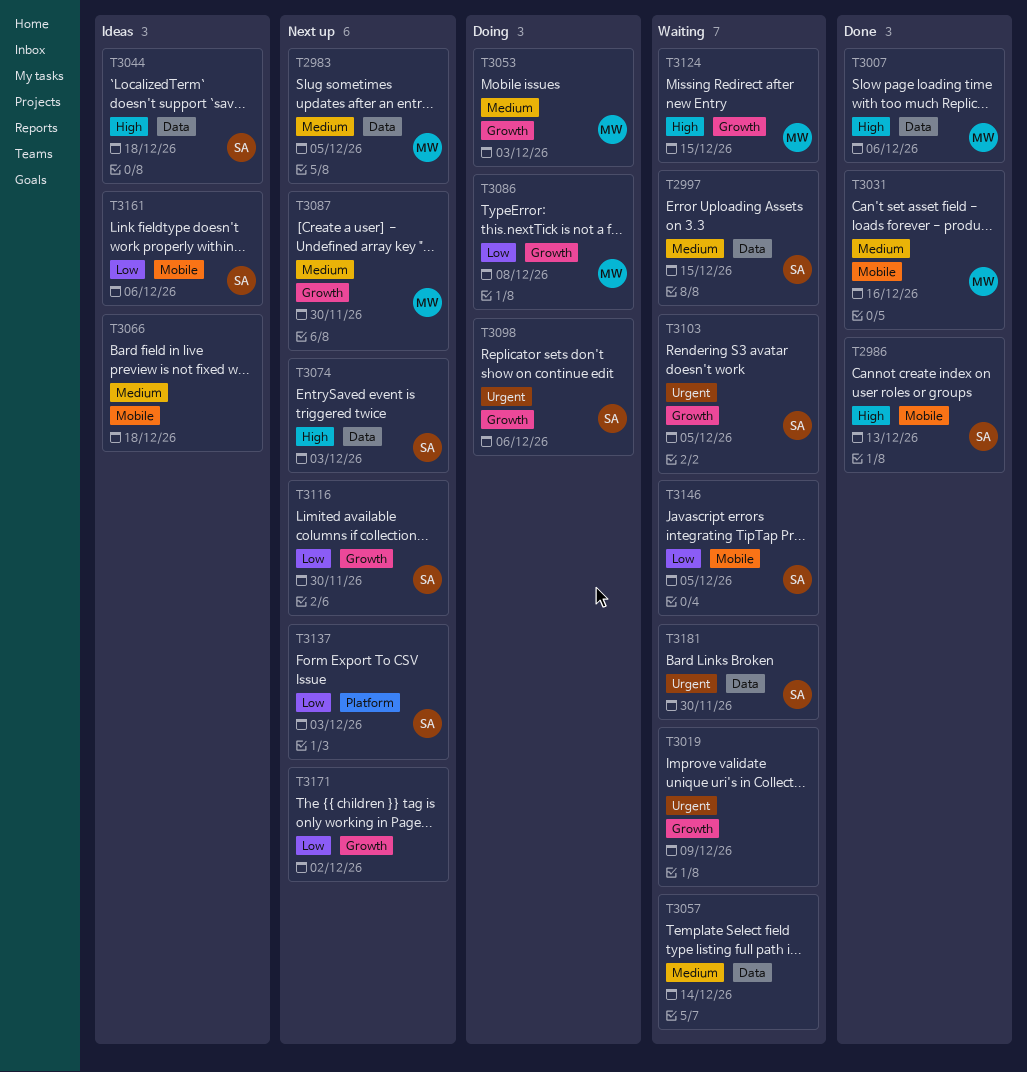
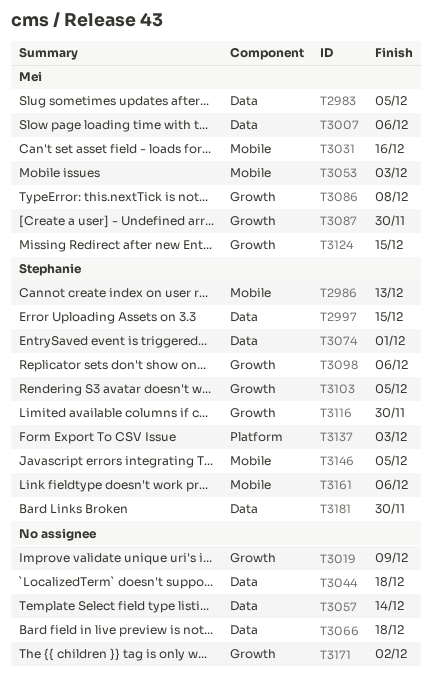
T3044, owner: Stephanie -> none
T3053, label: Growth -> Mobile
T3066, label: Mobile -> Data
T3074, due: Dec 3 -> Dec 1

